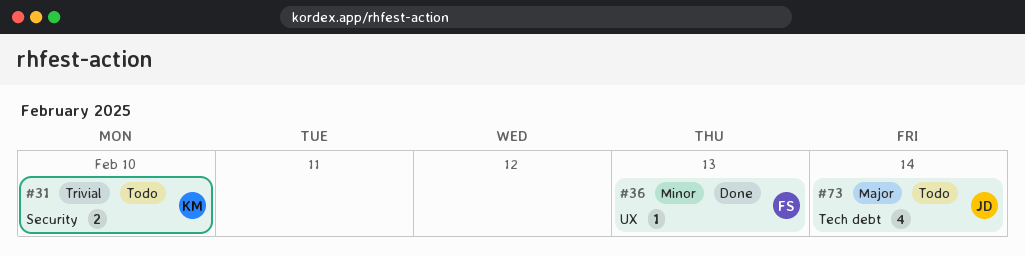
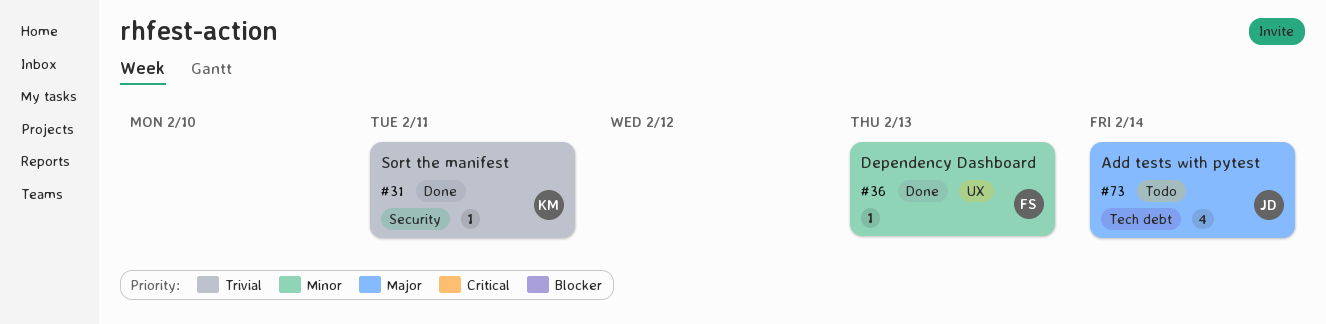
#31, status: Todo -> Done
#31, estimate: 2 -> 1
#31, due: Feb 10 -> Feb 11

